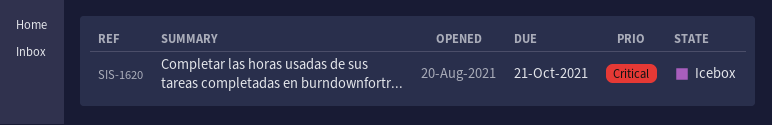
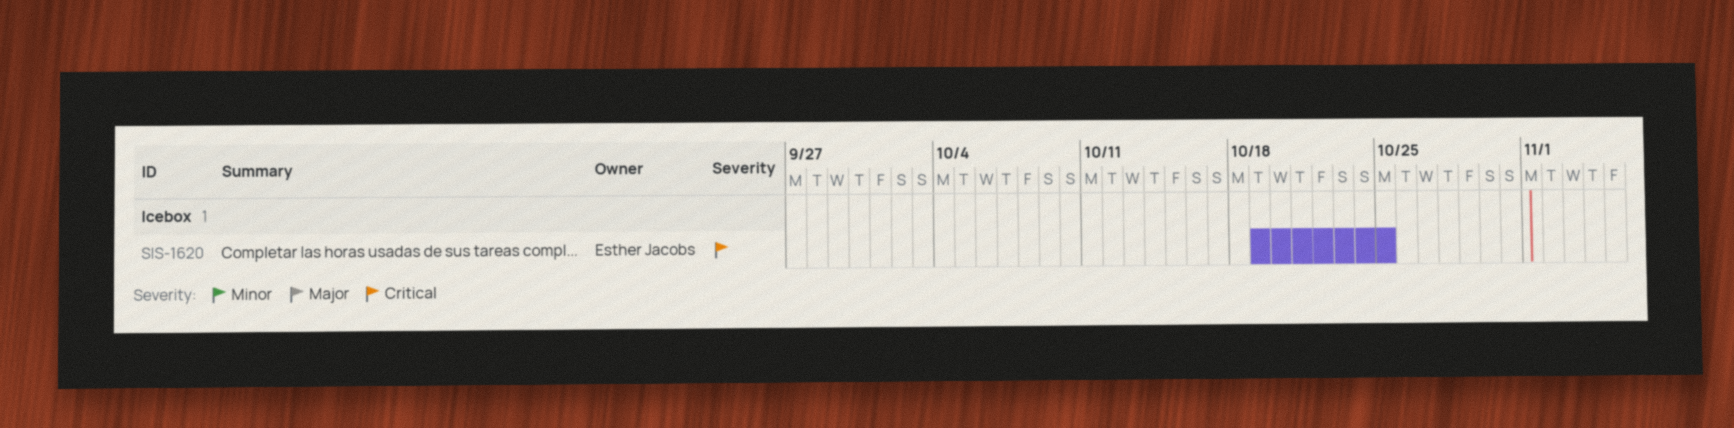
SIS-1620, due: Oct 21 -> Oct 25

